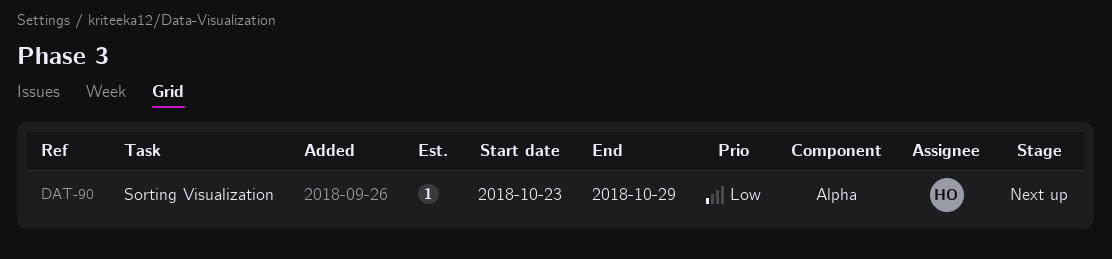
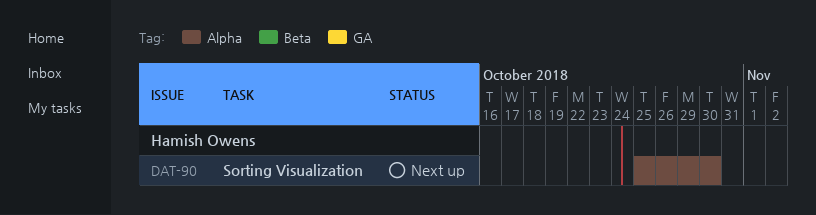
DAT-90, start: Oct 23 -> Oct 25
DAT-90, due: Oct 29 -> Oct 30

